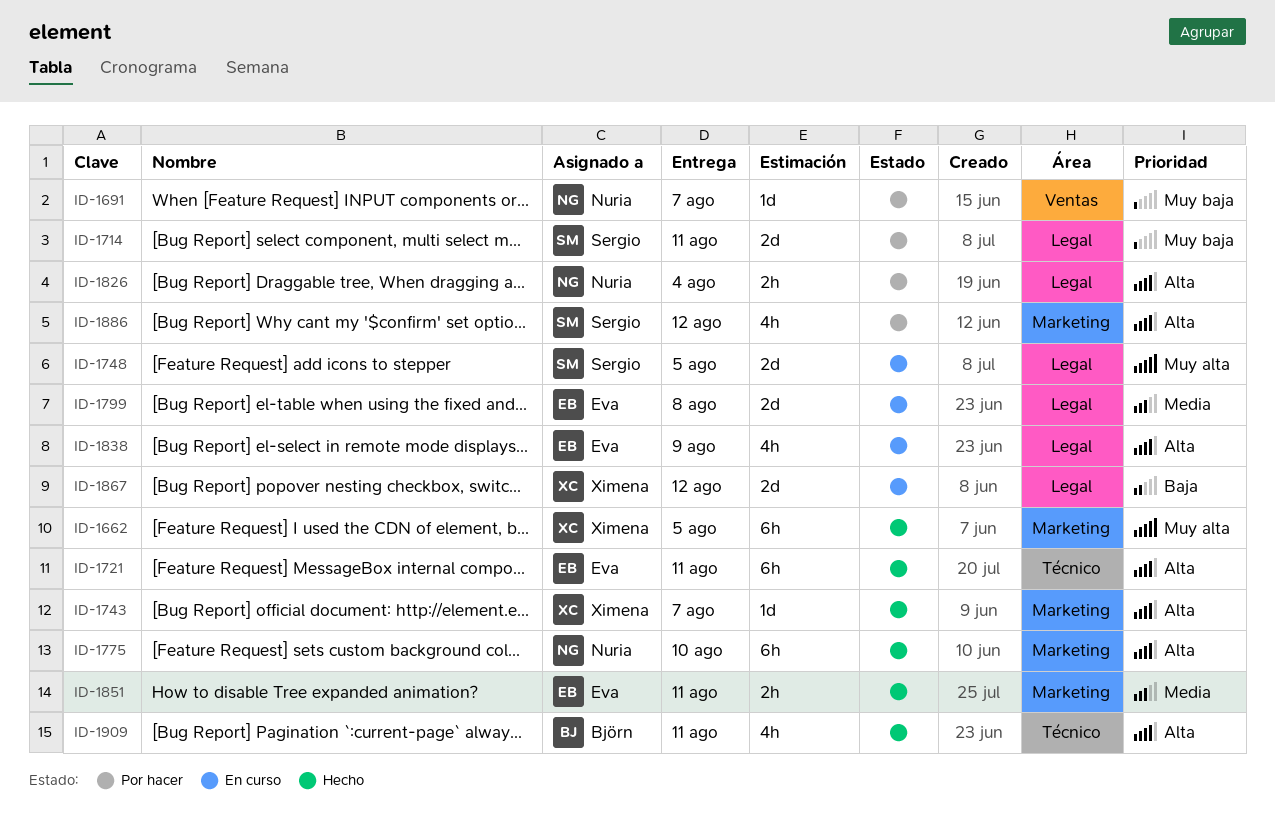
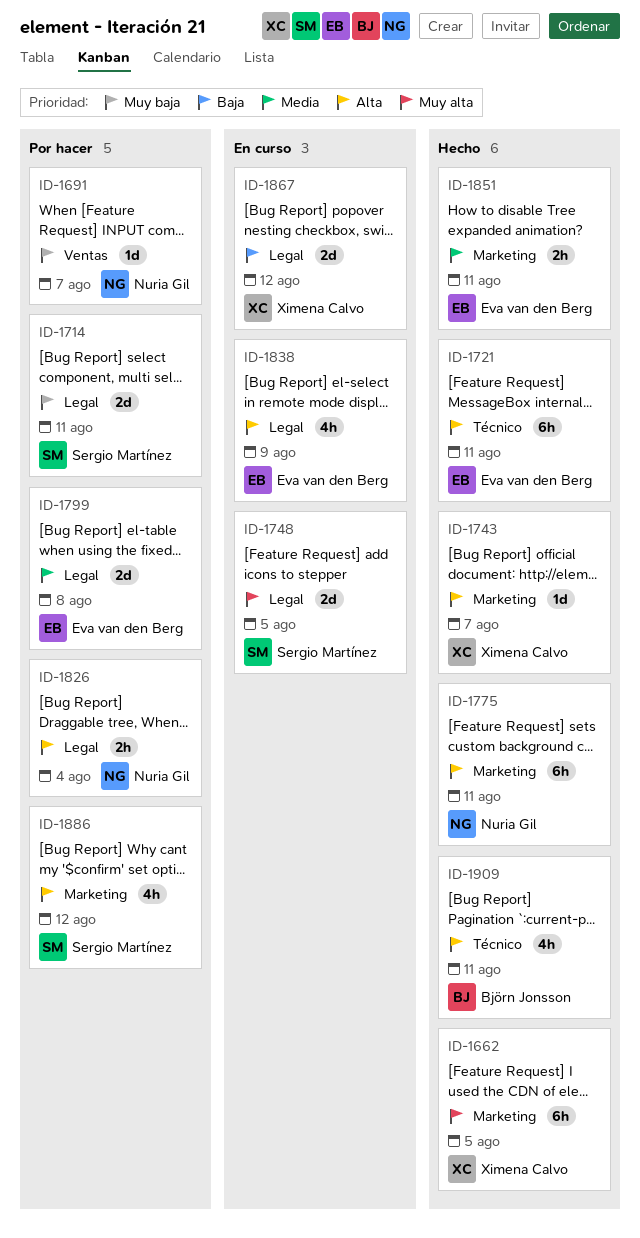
ID-1775, due: Aug 10 -> Aug 11
ID-1799, status: En curso -> Por hacer

